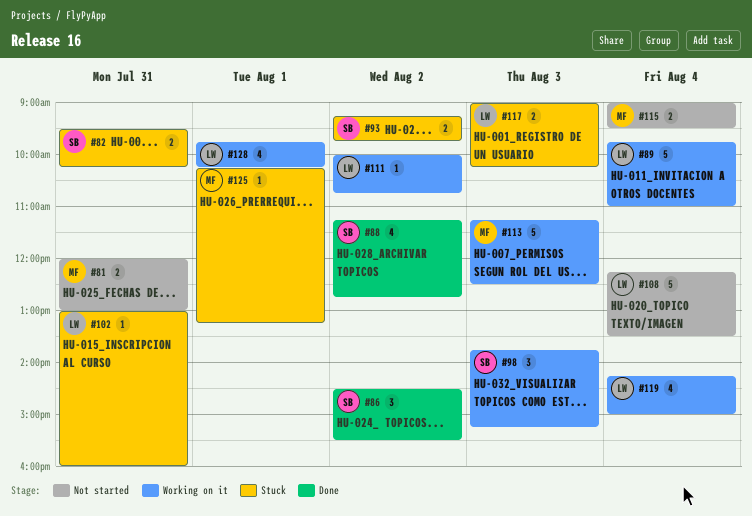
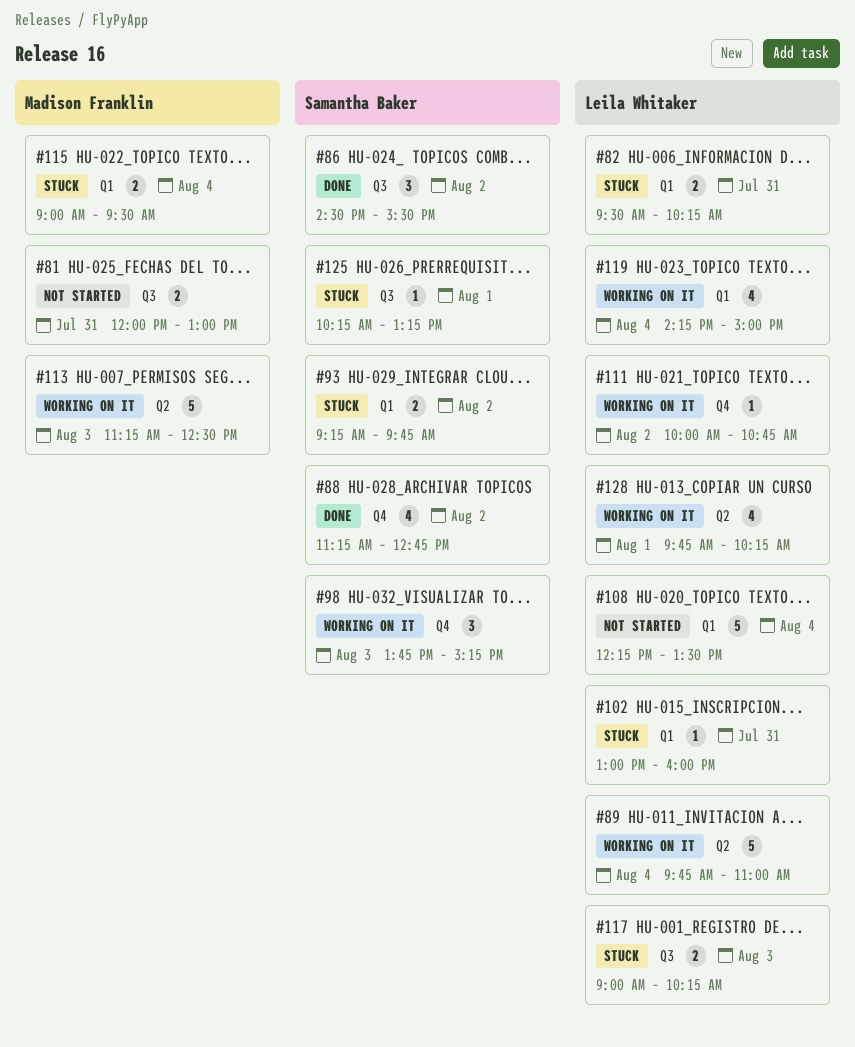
#82, owner: Samantha Baker -> Leila Whitaker
#115, status: Not started -> Stuck
#125, owner: Madison Franklin -> Samantha Baker

